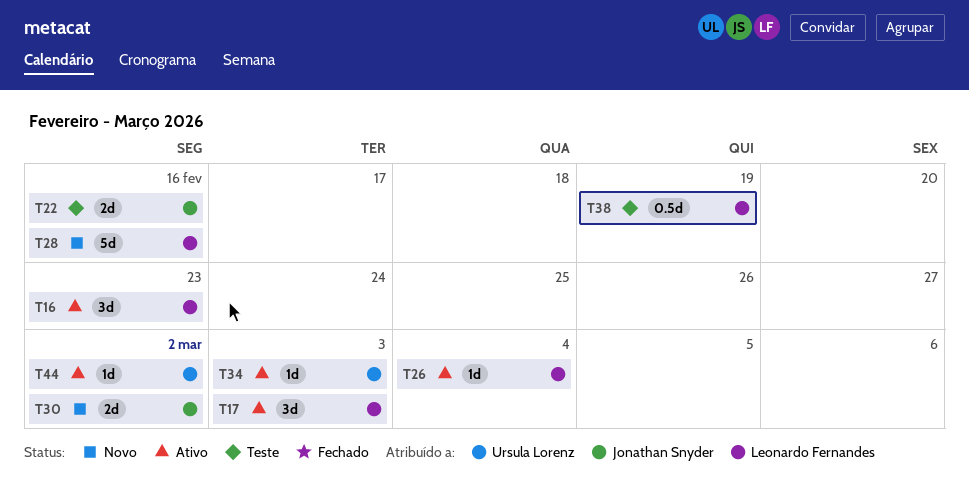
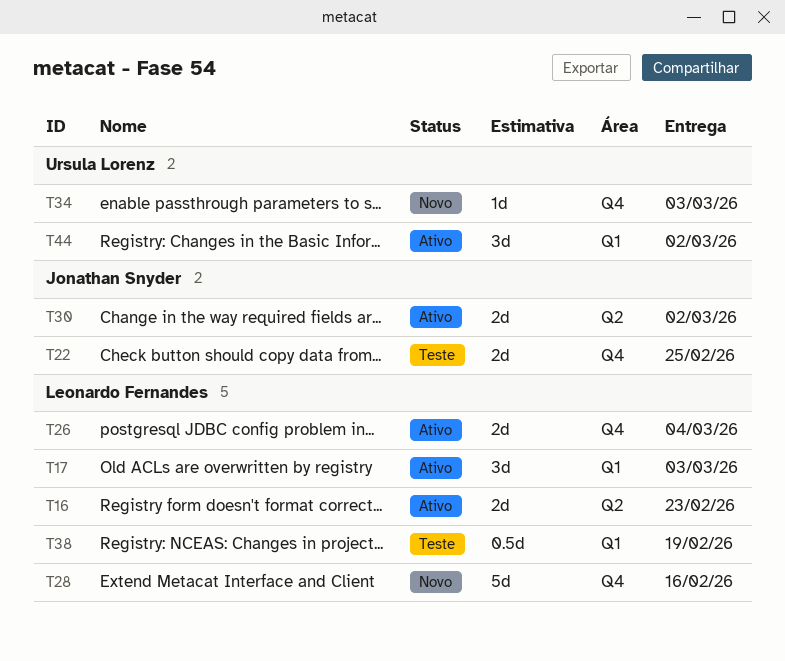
T16, estimate: 3d -> 2d
T22, due: Feb 16 -> Feb 25
T26, estimate: 1d -> 2d
T30, status: Novo -> Ativo
T34, status: Ativo -> Novo
T44, estimate: 1d -> 3d

